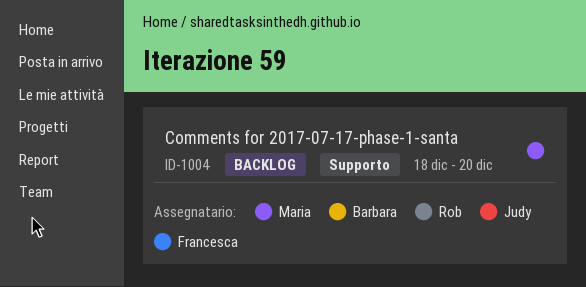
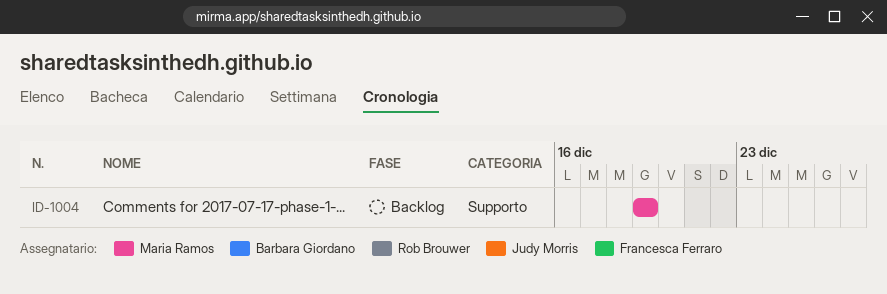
ID-1004, start: Dec 18 -> Dec 19
ID-1004, due: Dec 20 -> Dec 19

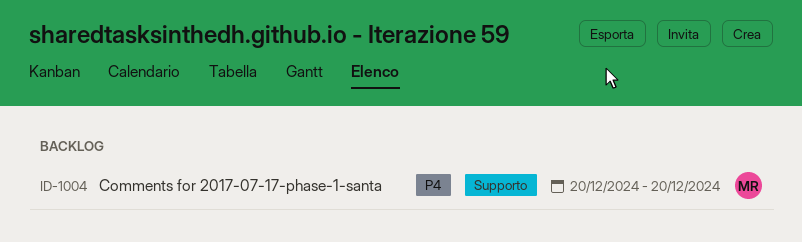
ID-1004, start: Dec 19 -> Dec 20
ID-1004, due: Dec 19 -> Dec 20

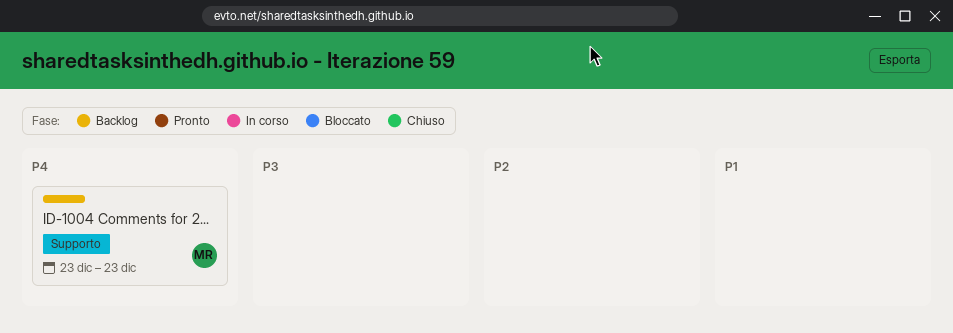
ID-1004, start: Dec 20 -> Dec 23
ID-1004, due: Dec 20 -> Dec 23

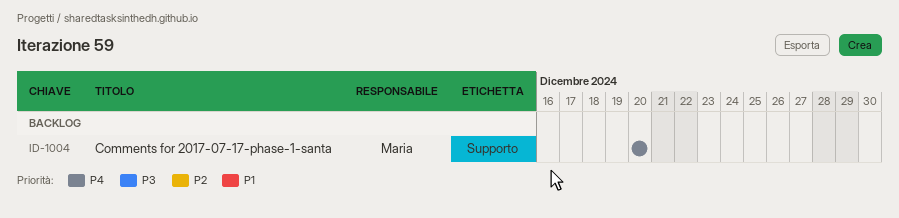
ID-1004, start: Dec 23 -> Dec 20
ID-1004, due: Dec 23 -> Dec 20

